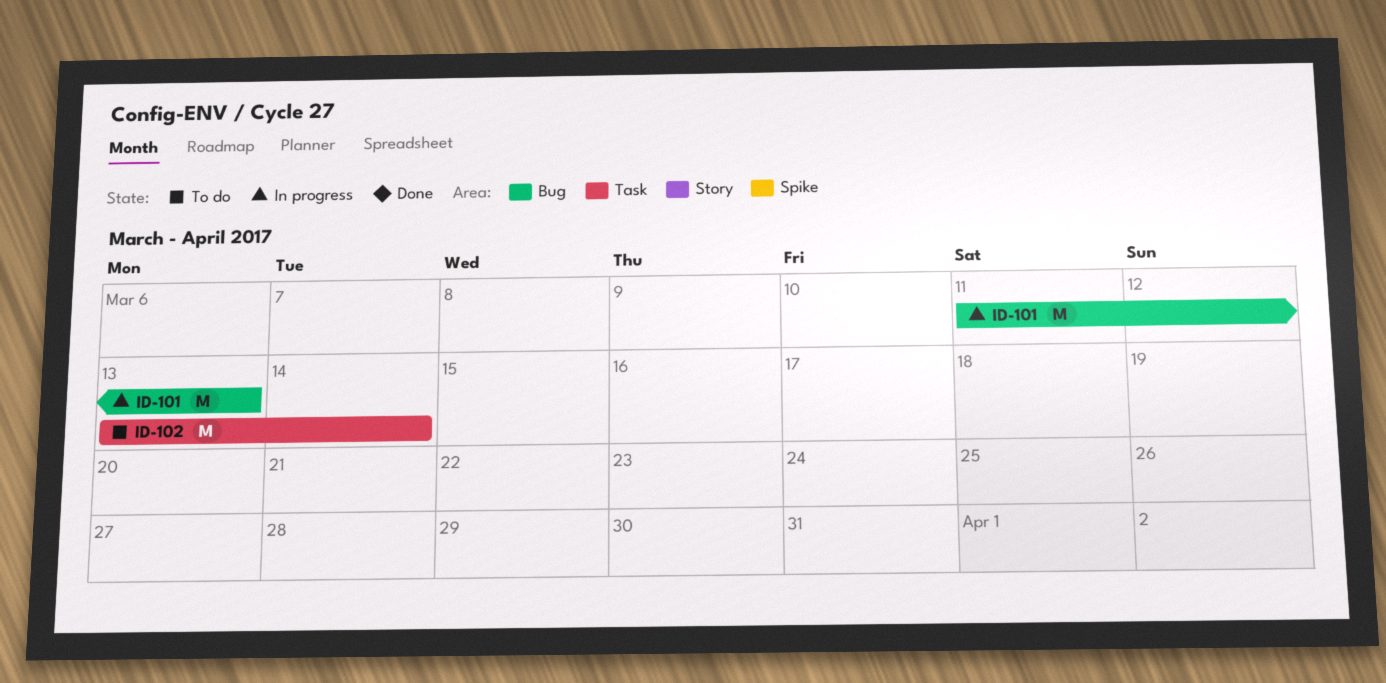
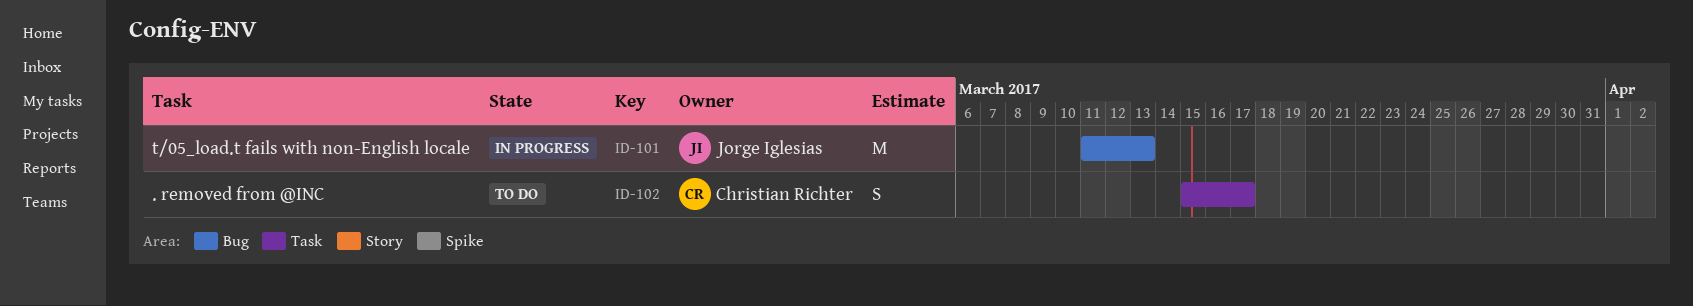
ID-102, estimate: M -> S
ID-102, start: Mar 13 -> Mar 15
ID-102, due: Mar 14 -> Mar 17

